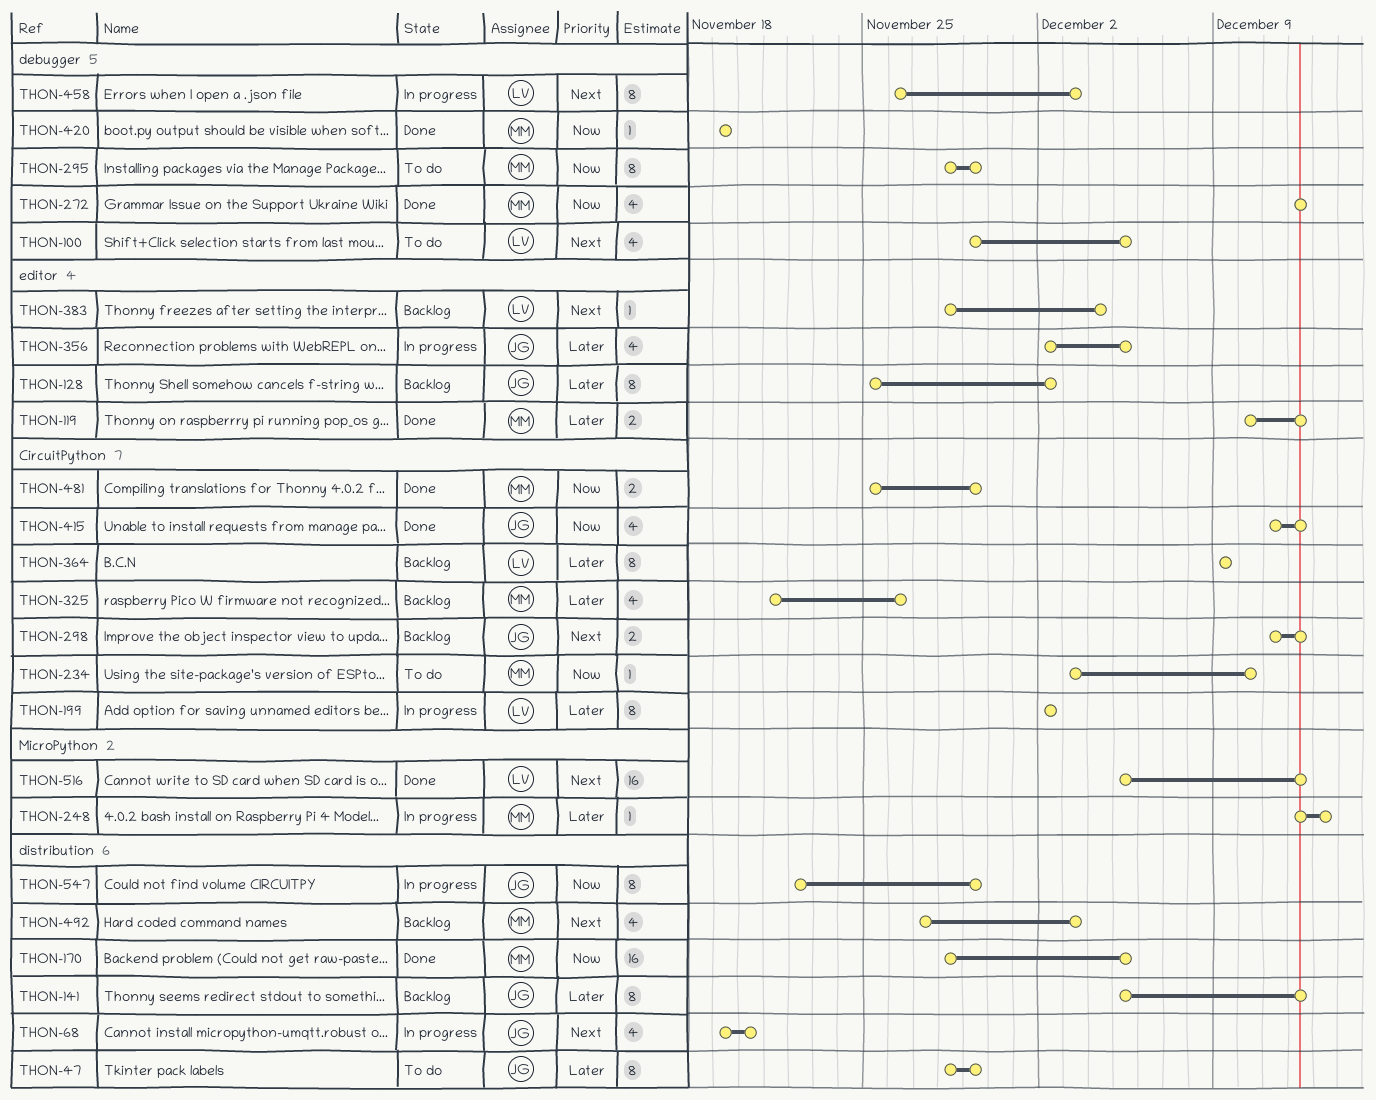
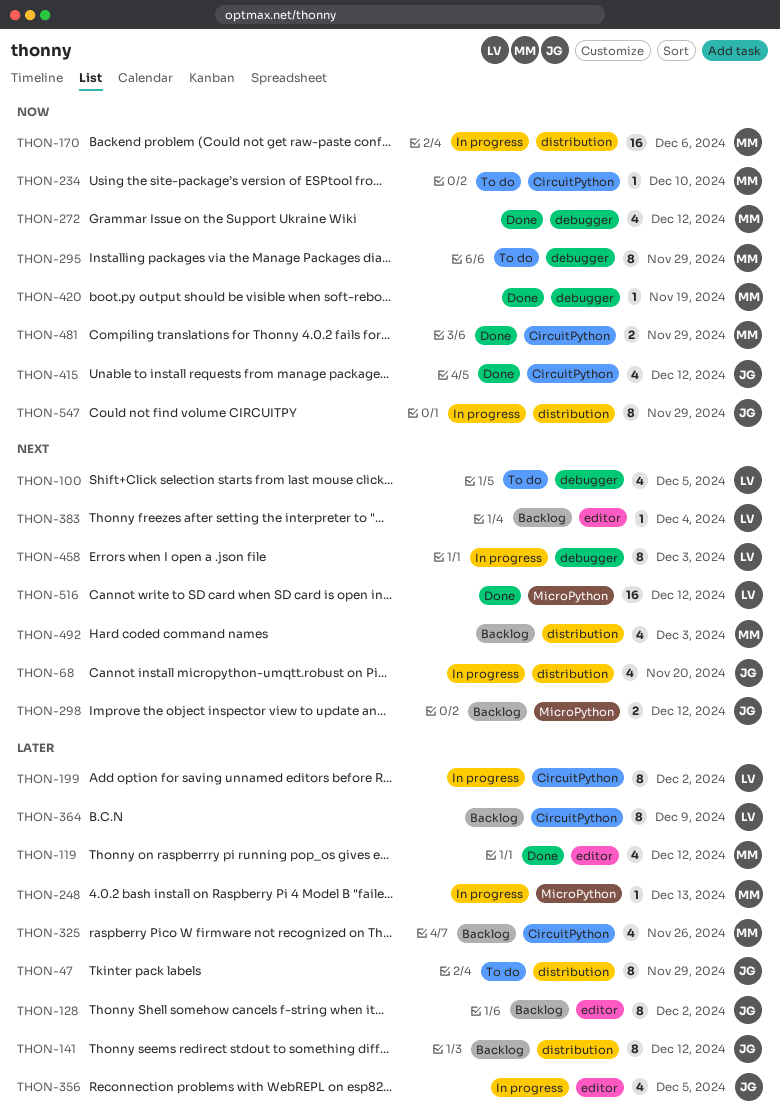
THON-119, estimate: 2 -> 4
THON-170, status: Done -> In progress
THON-170, due: Dec 5 -> Dec 6
THON-298, label: CircuitPython -> MicroPython

